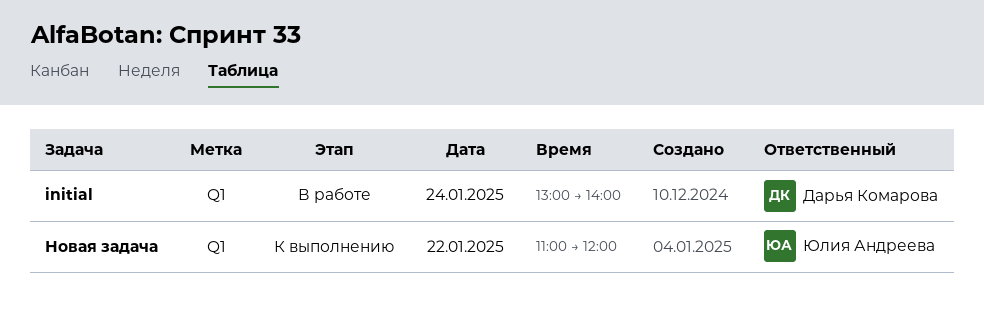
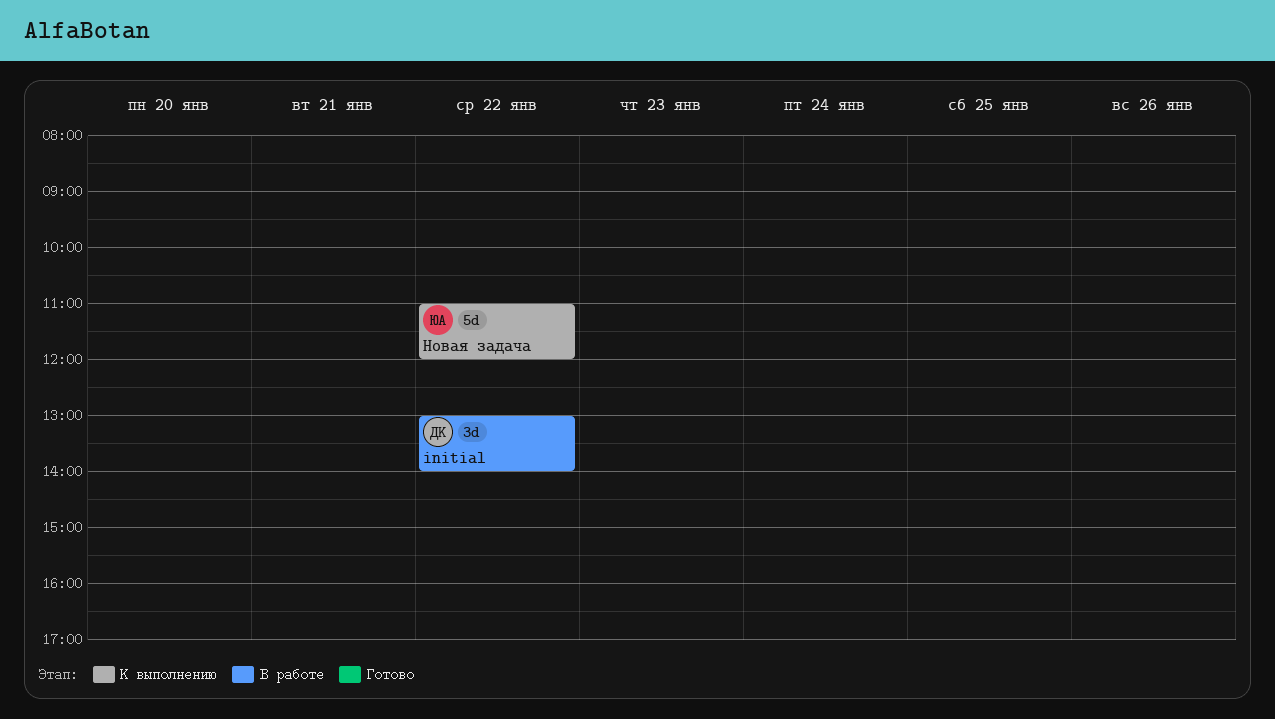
initial, day: Jan 24 -> Jan 22

